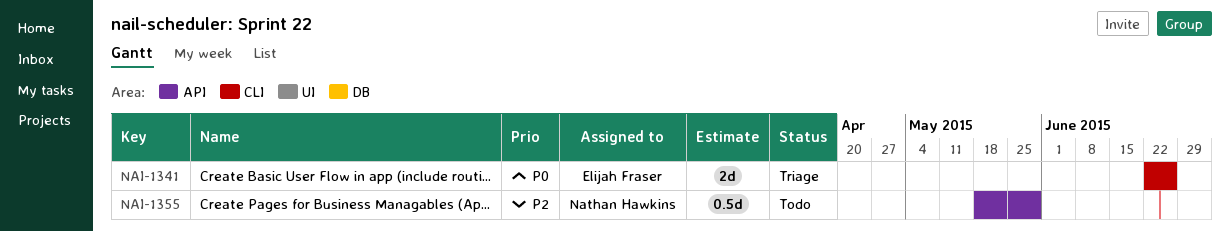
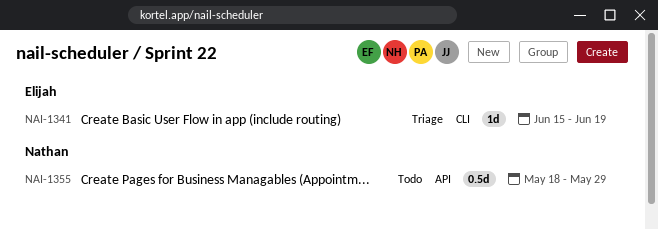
NAI-1341, estimate: 2d -> 1d
NAI-1341, start: Jun 22 -> Jun 15
NAI-1341, due: Jun 26 -> Jun 19

